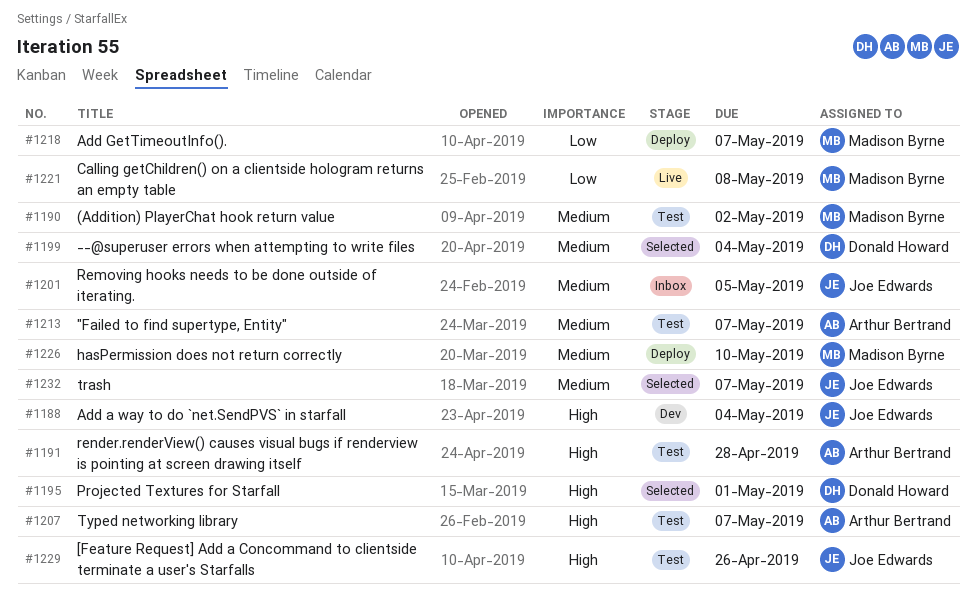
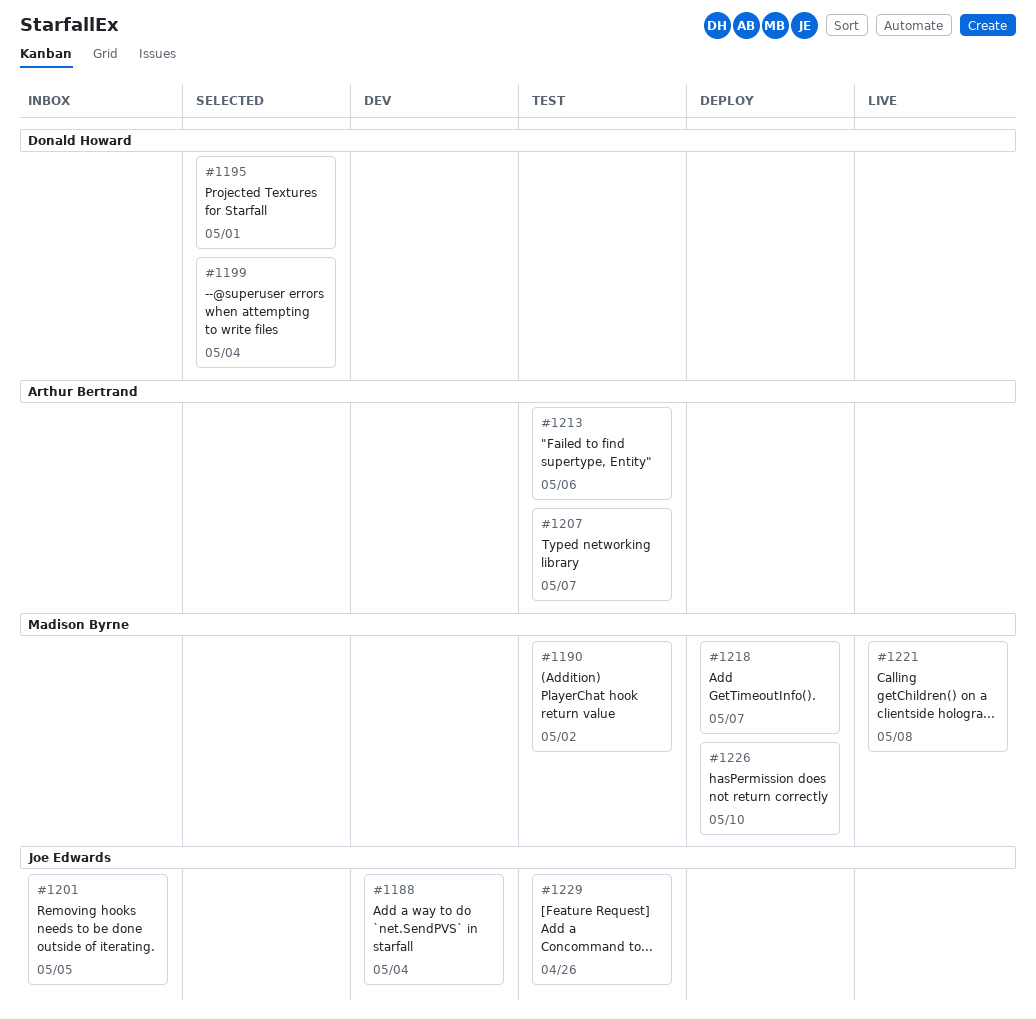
#1191: present -> none
#1213, due: May 7 -> May 6
#1232: present -> none

